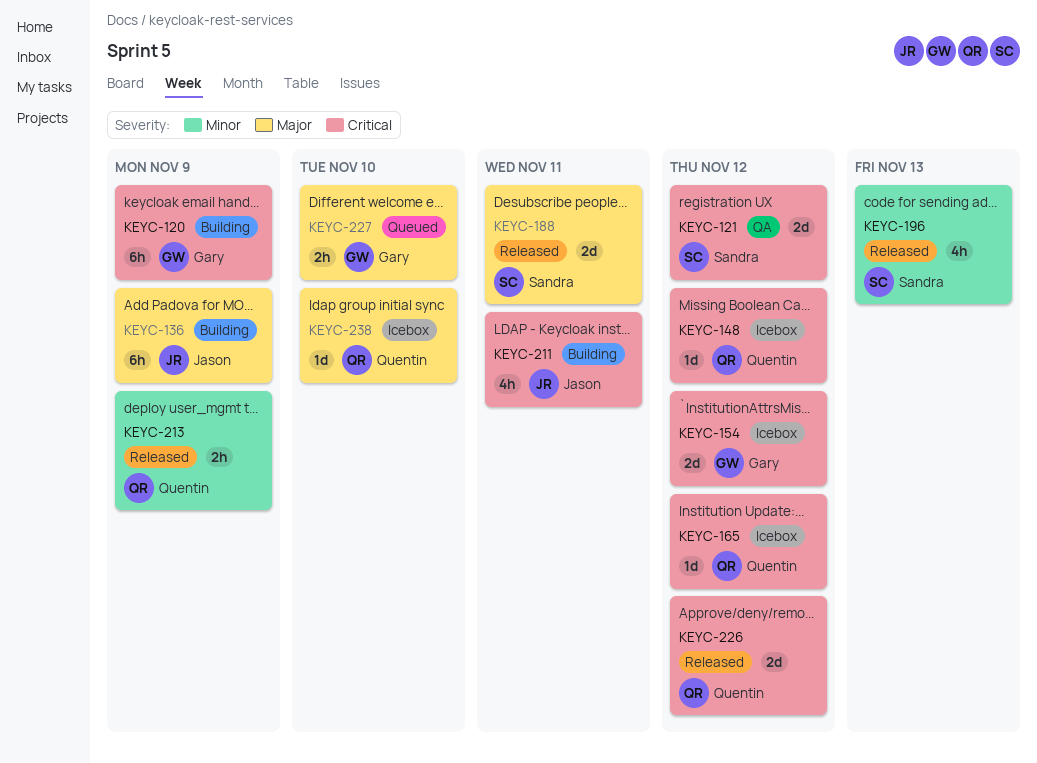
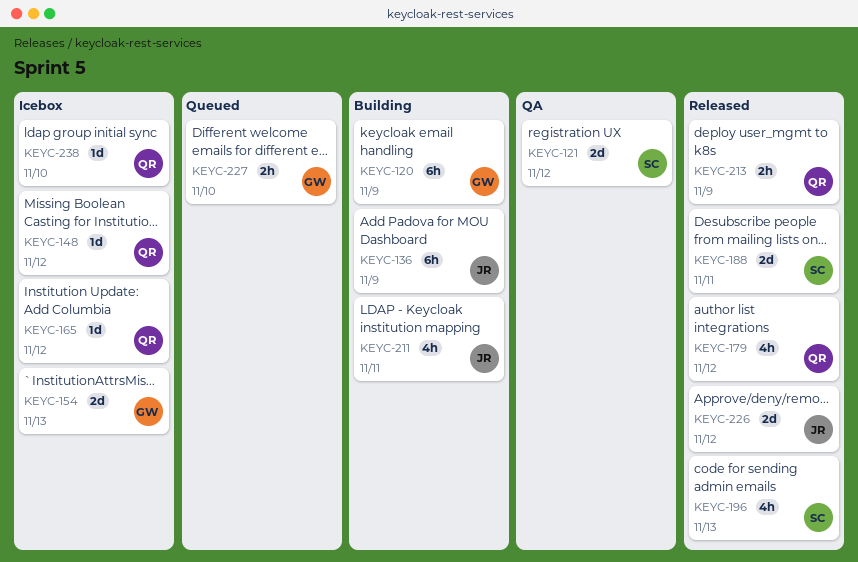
KEYC-154, due: Nov 12 -> Nov 13
KEYC-179: none -> present
KEYC-226, owner: Quentin -> Jason

